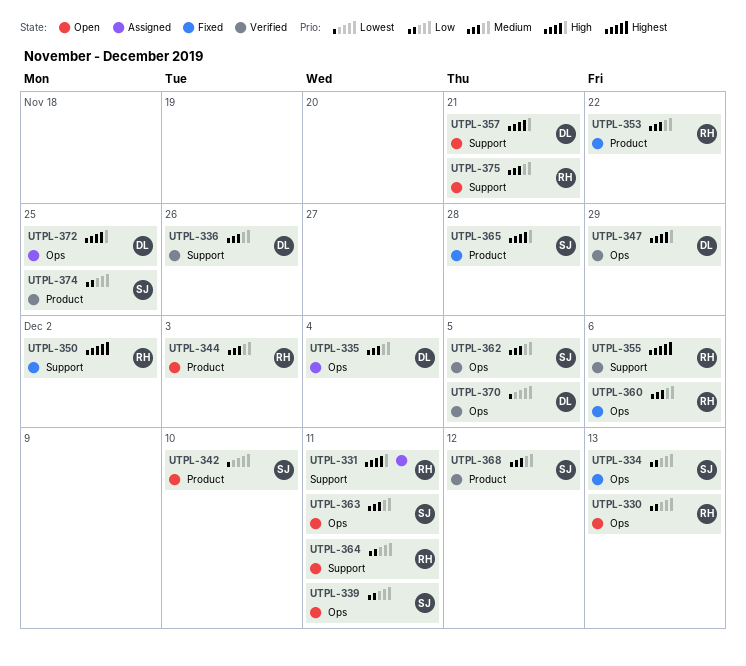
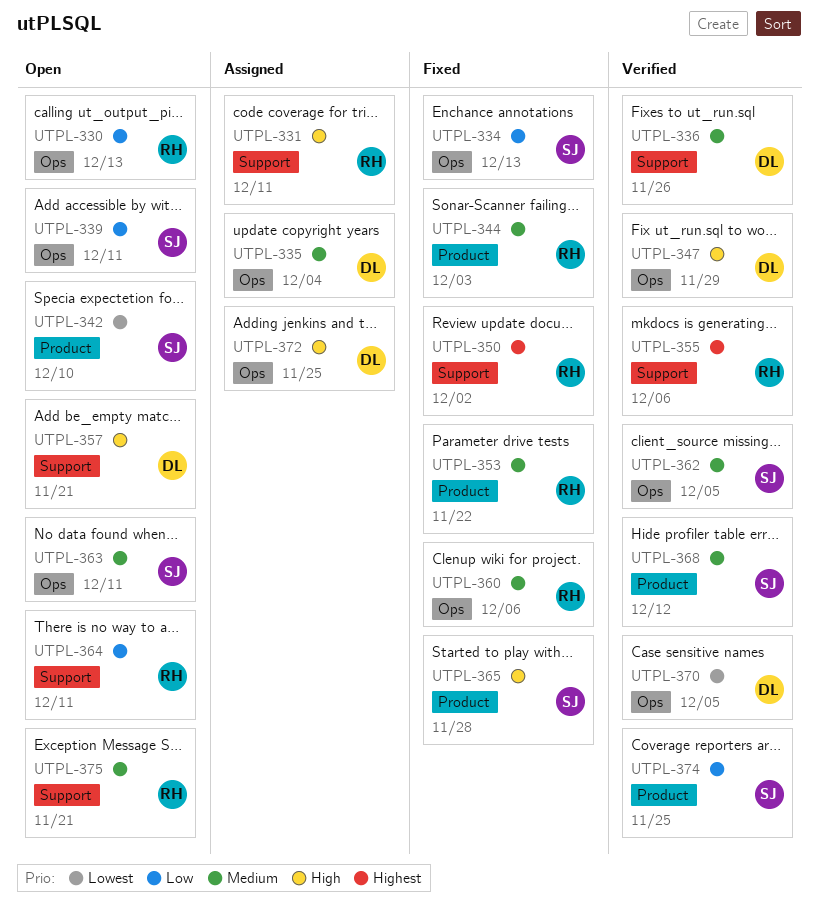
UTPL-344, status: Open -> Fixed

